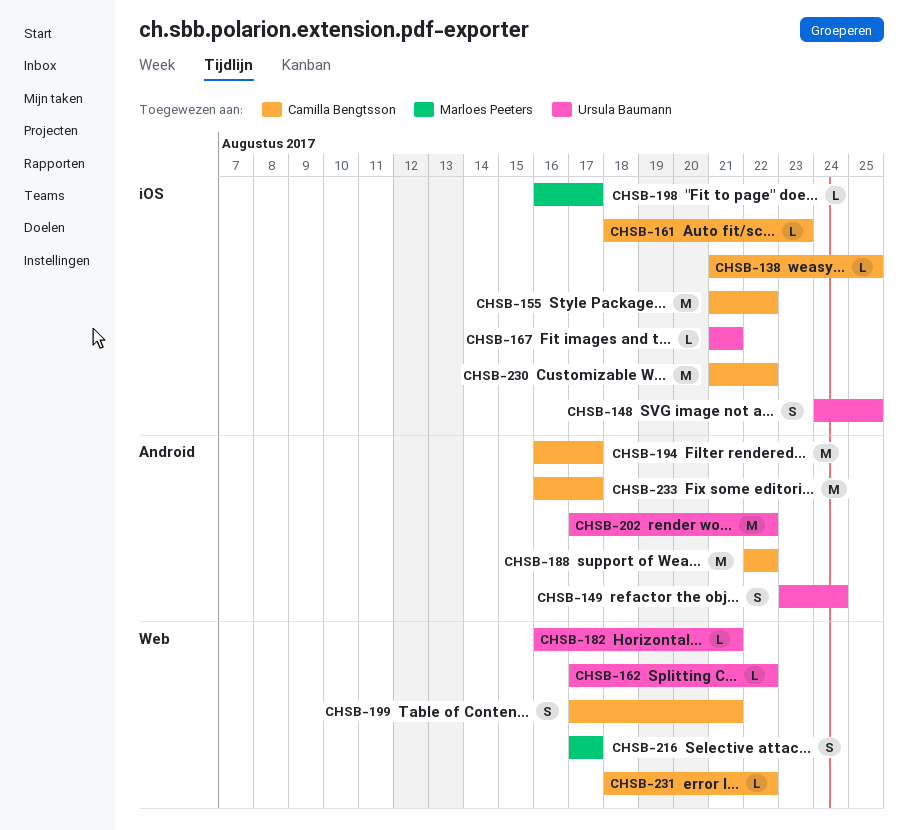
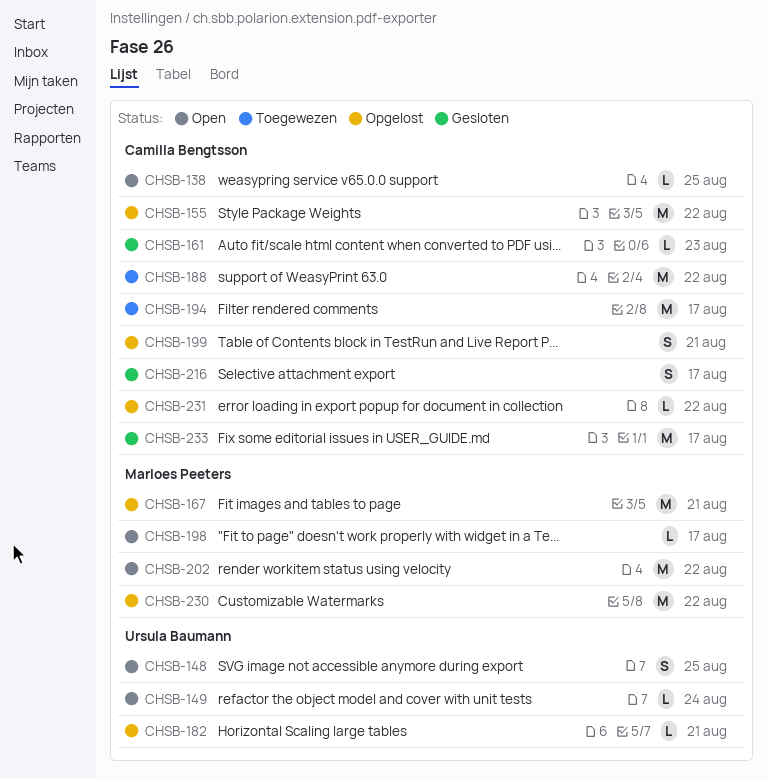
CHSB-149, estimate: S -> L
CHSB-162: present -> none
CHSB-167, owner: Ursula Baumann -> Marloes Peeters
CHSB-167, estimate: L -> M
CHSB-202, owner: Ursula Baumann -> Marloes Peeters
CHSB-216, owner: Marloes Peeters -> Camilla Bengtsson
CHSB-230, owner: Camilla Bengtsson -> Marloes Peeters

